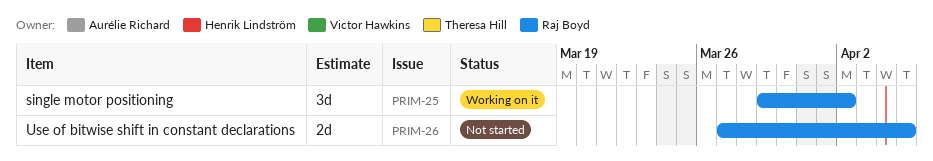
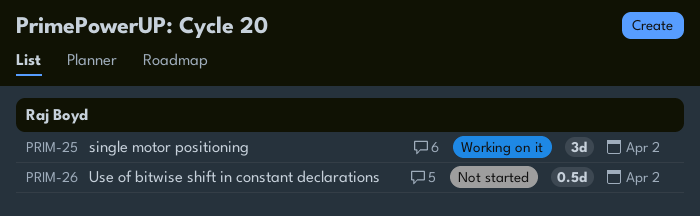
PRIM-26, estimate: 2d -> 0.5d
PRIM-26, due: Apr 5 -> Apr 2

